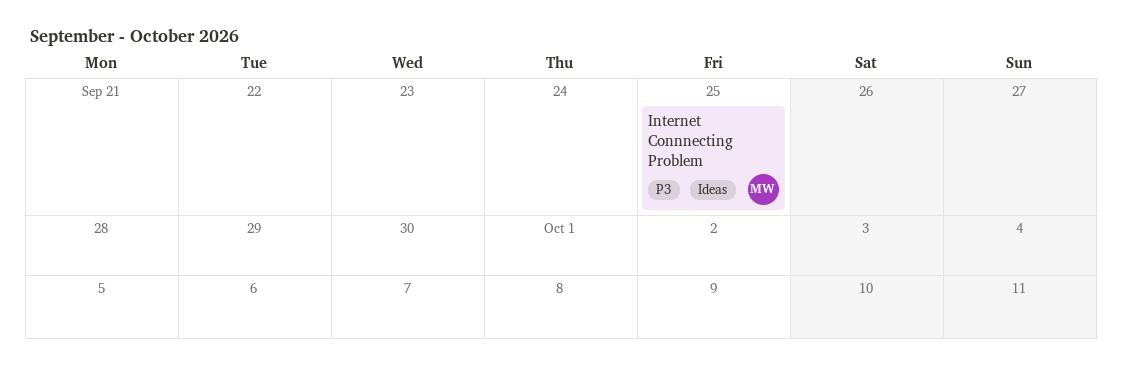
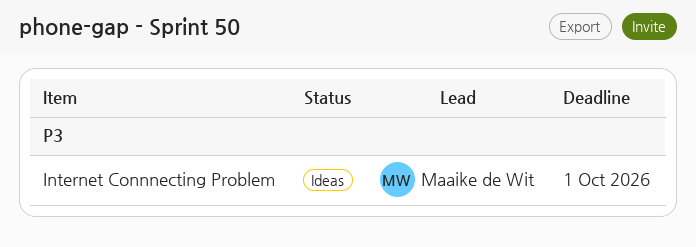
Internet Connnecting Problem, due: Sep 25 -> Oct 1

